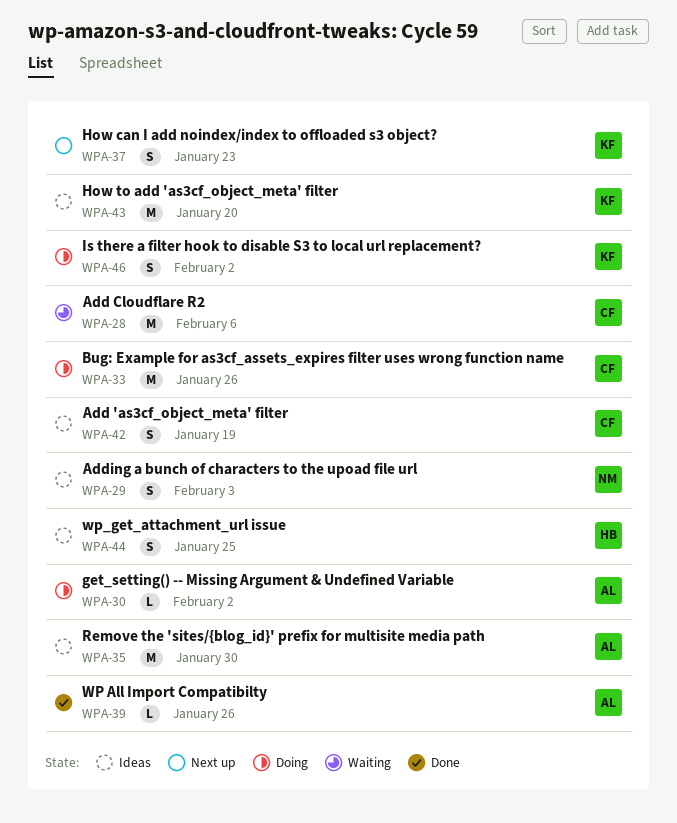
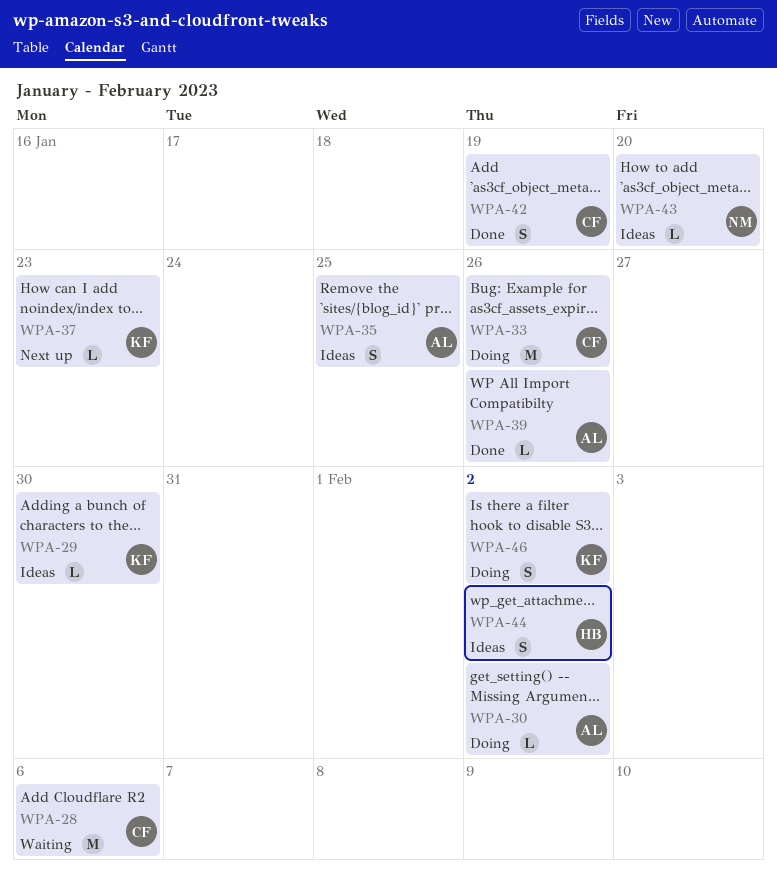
WPA-29, owner: NM -> KF
WPA-29, estimate: S -> L
WPA-29, due: Feb 3 -> Jan 30
WPA-35, estimate: M -> S
WPA-35, due: Jan 30 -> Jan 25
WPA-37, estimate: S -> L
WPA-42, status: Ideas -> Done
WPA-43, owner: KF -> NM
WPA-43, estimate: M -> L
WPA-44, due: Jan 25 -> Feb 2

